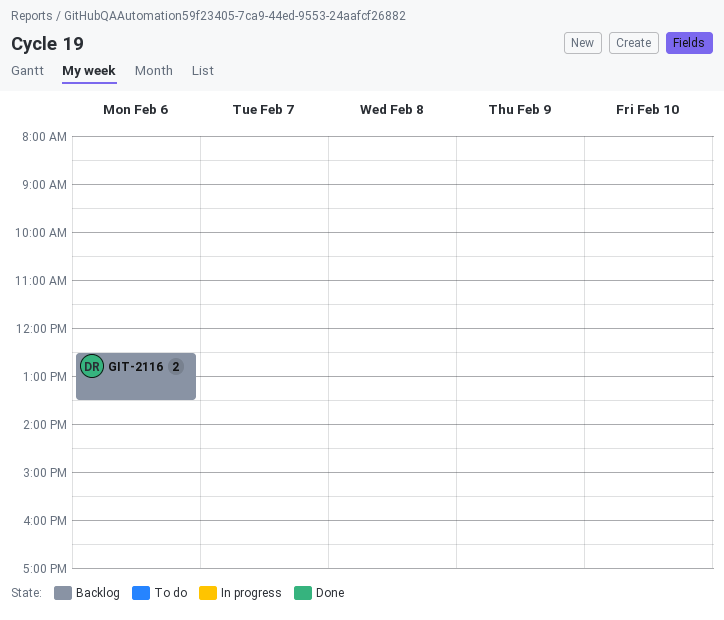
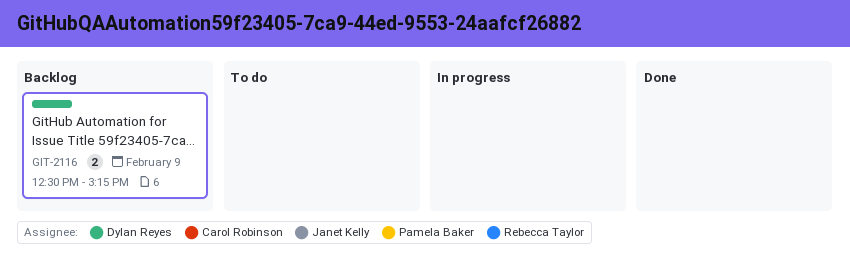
GIT-2116, day: Feb 6 -> Feb 9
GIT-2116, ends: 13:30 -> 15:15

